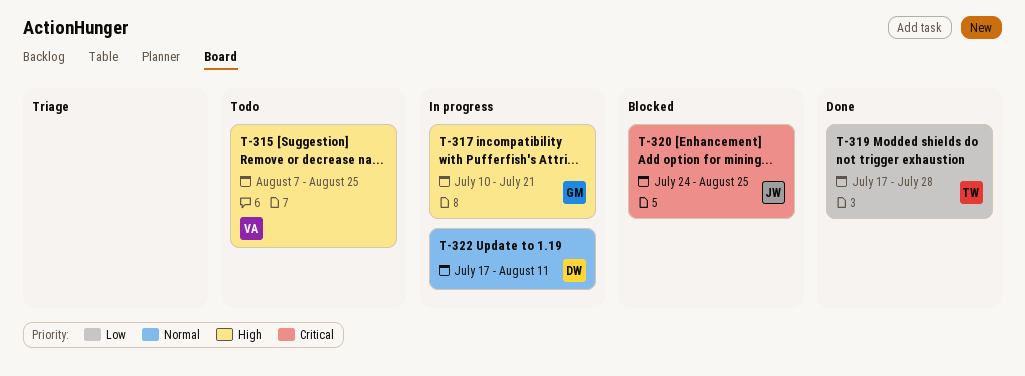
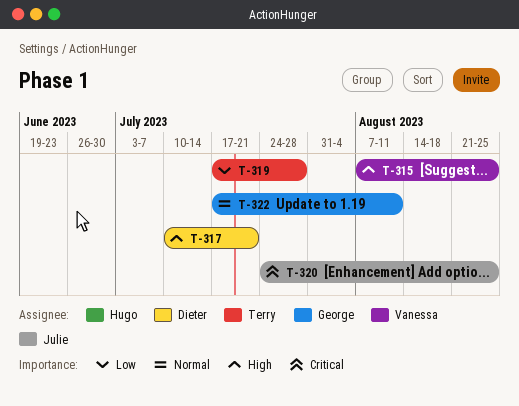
T-317, owner: George -> Dieter
T-322, owner: Dieter -> George

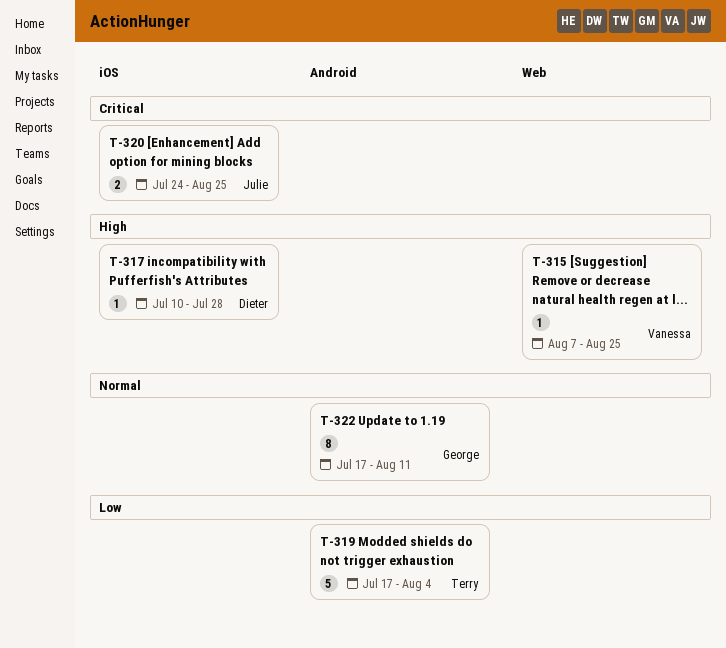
T-317, due: Jul 21 -> Jul 28
T-319, due: Jul 28 -> Aug 4

